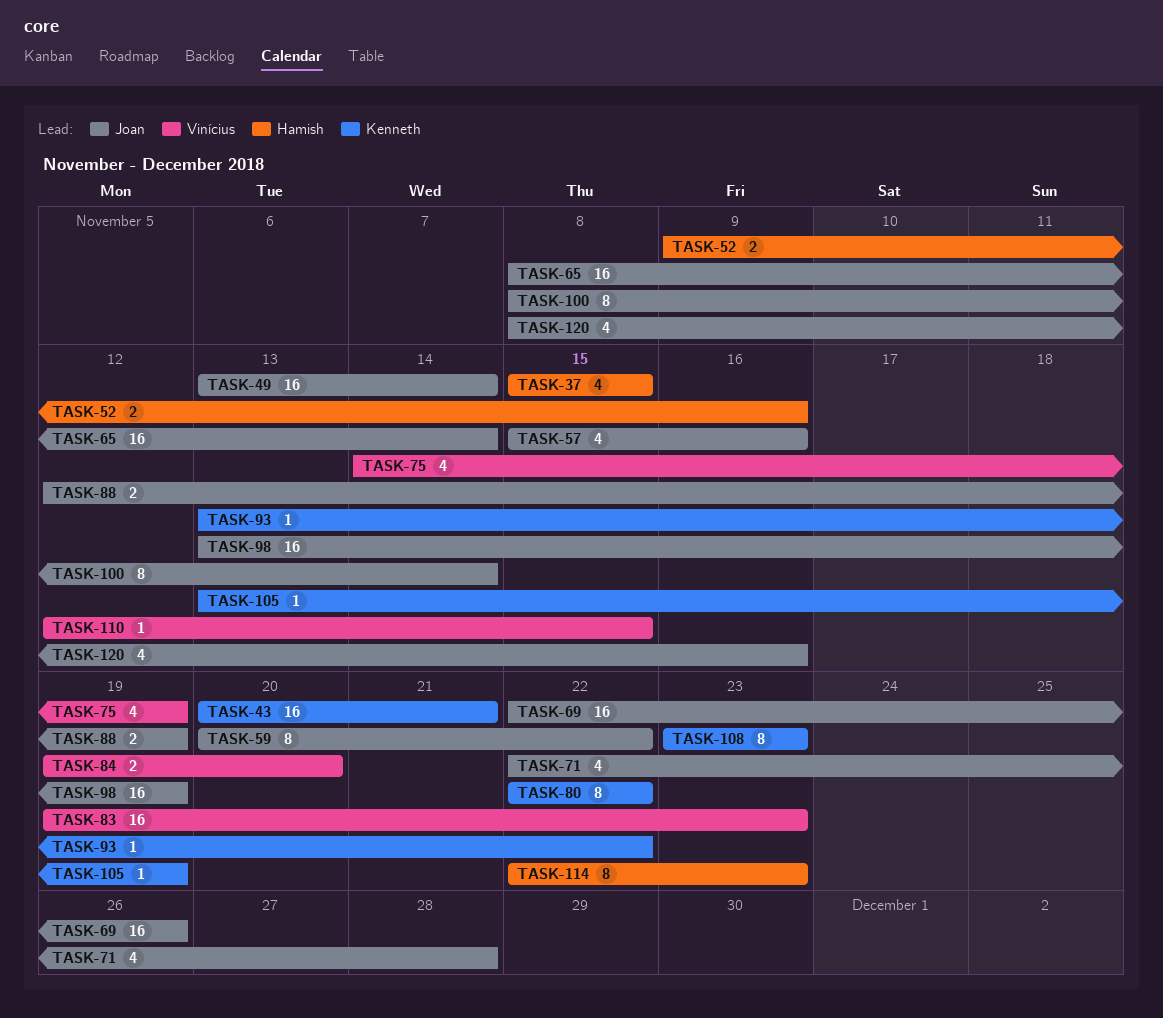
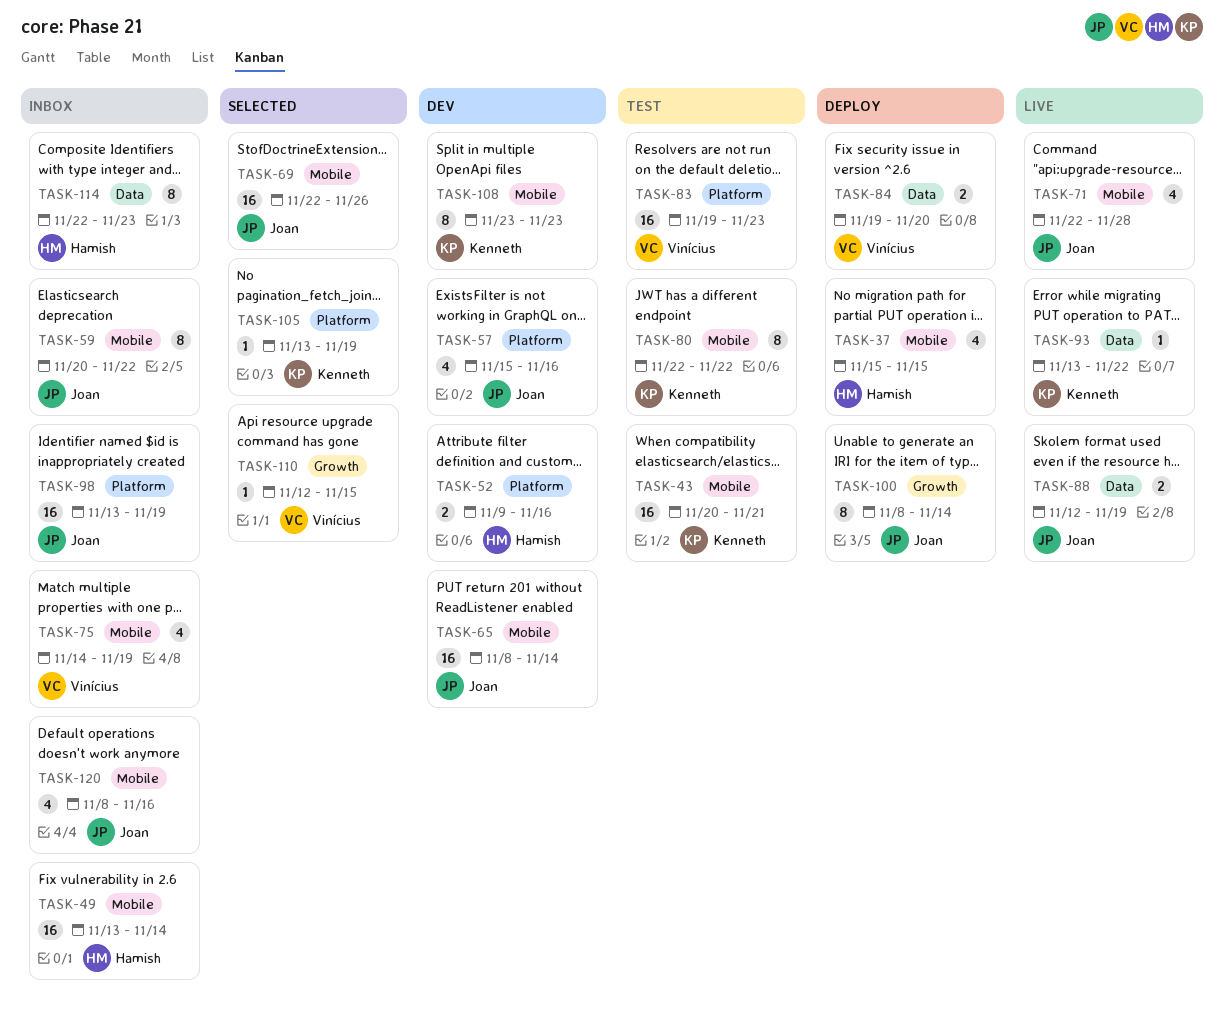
TASK-49, owner: Joan -> Hamish

